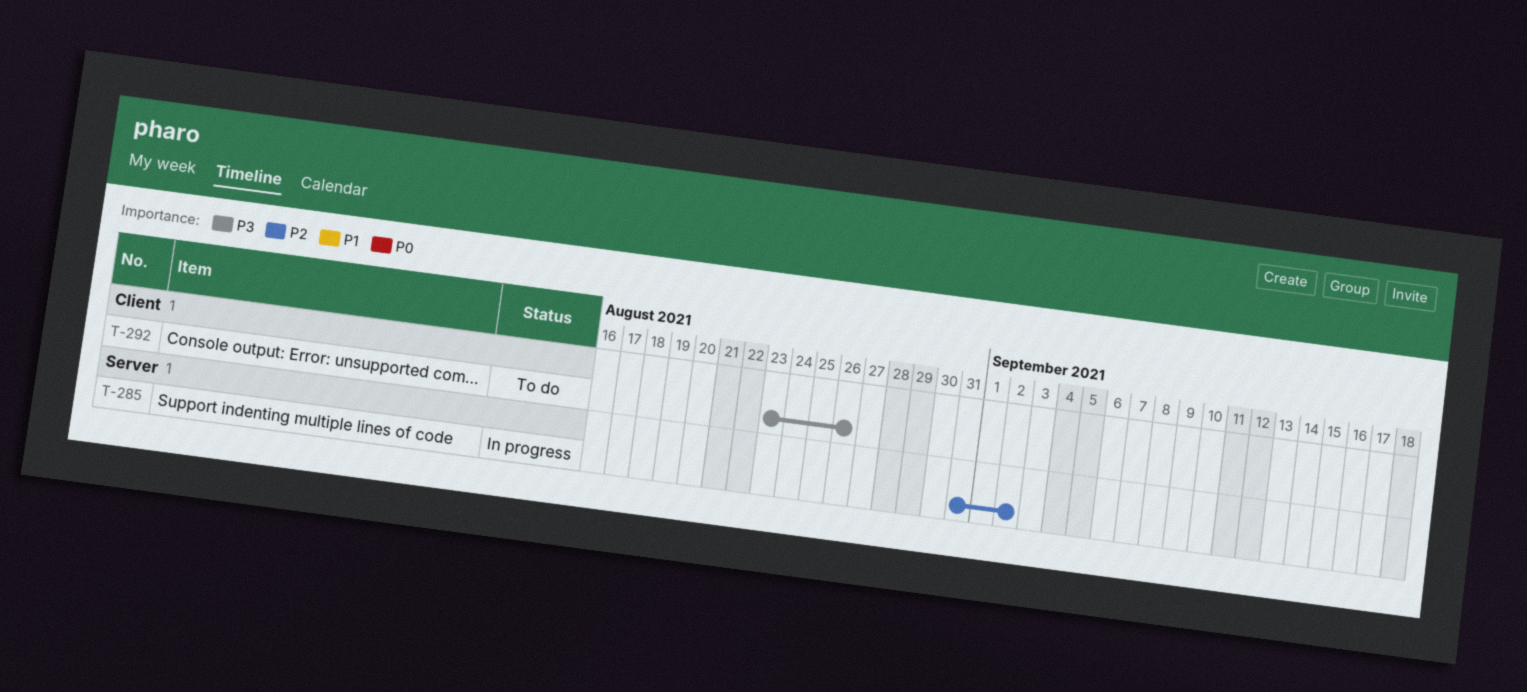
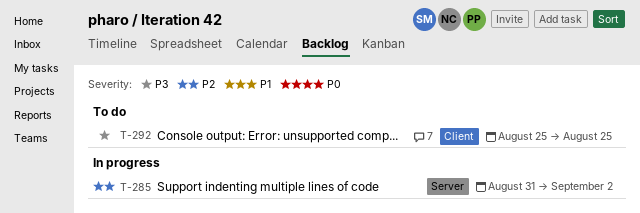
T-292, start: Aug 23 -> Aug 25
T-292, due: Aug 26 -> Aug 25

